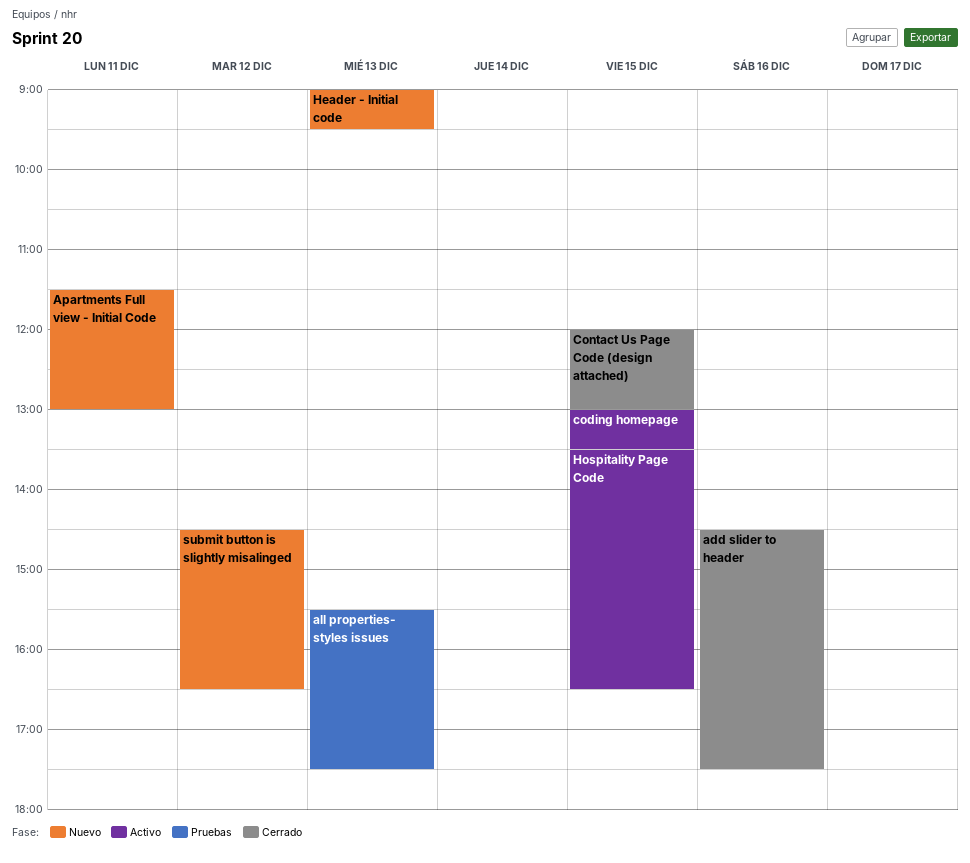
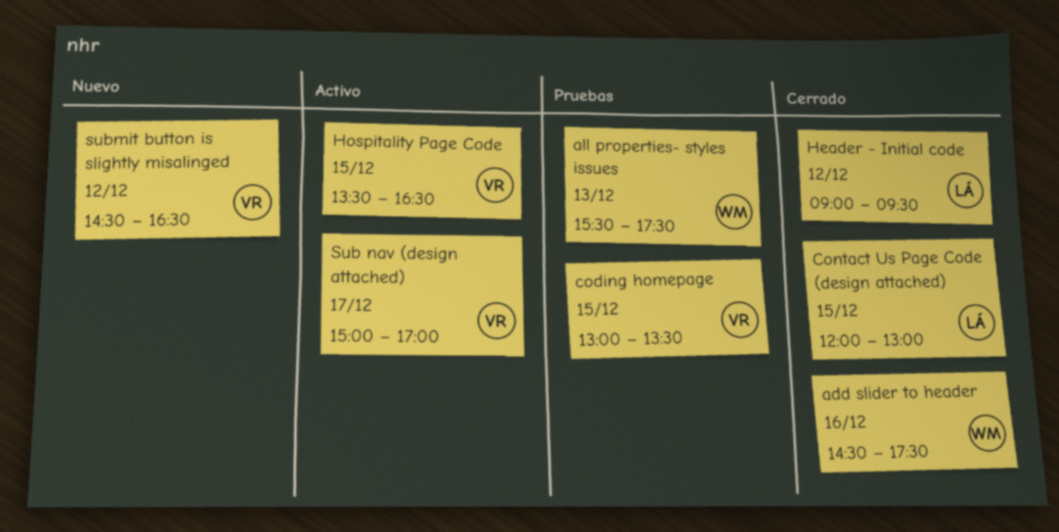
Apartments Full view - Initial Code: present -> none
coding homepage, status: Activo -> Pruebas
Header - Initial code, status: Nuevo -> Cerrado
Header - Initial code, day: Dec 13 -> Dec 12
Sub nav (design attached): none -> present

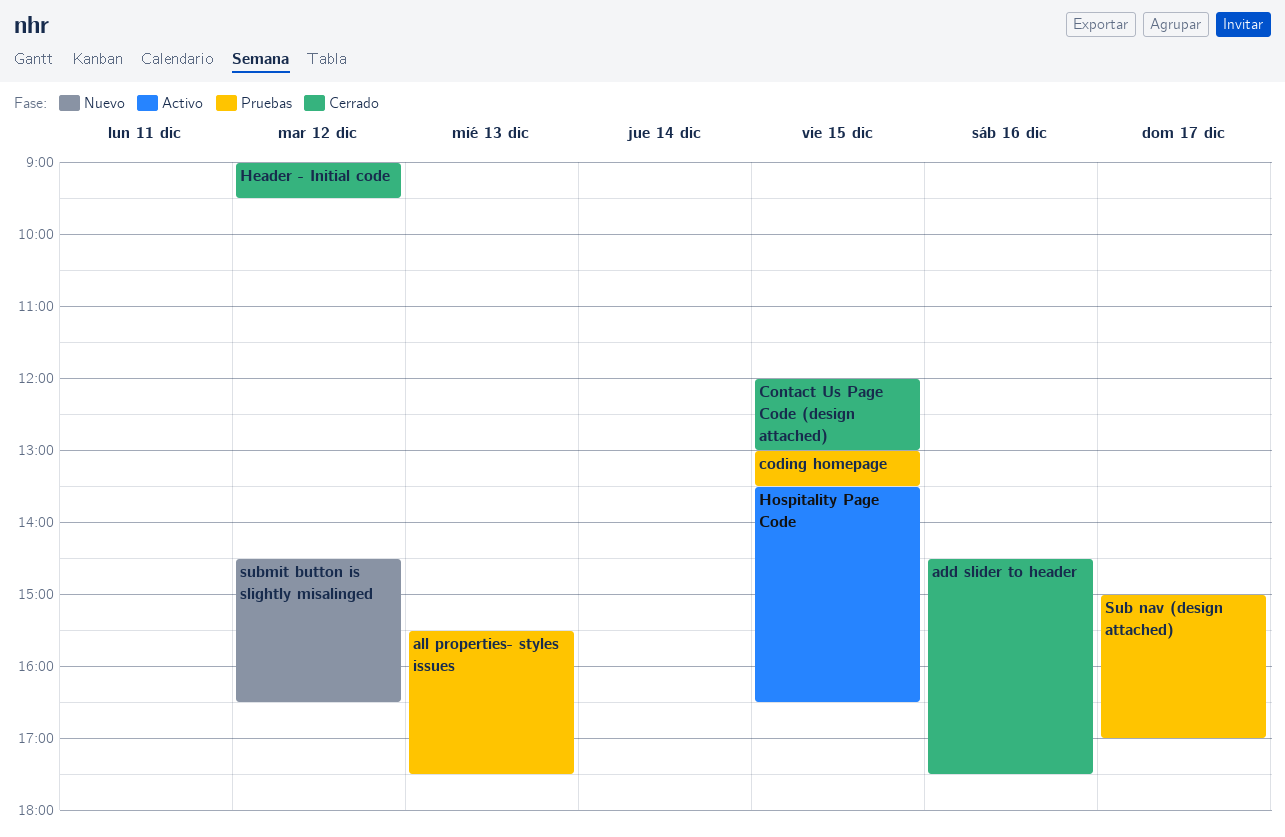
Sub nav (design attached), status: Activo -> Pruebas

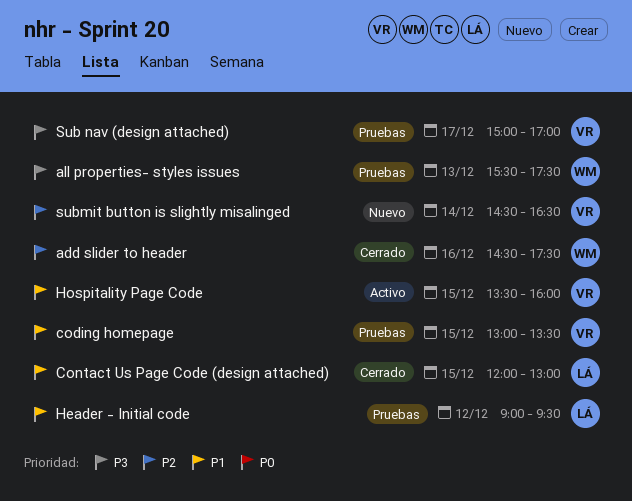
Header - Initial code, status: Cerrado -> Pruebas
Hospitality Page Code, ends: 16:30 -> 16:00
submit button is slightly misalinged, day: Dec 12 -> Dec 14

